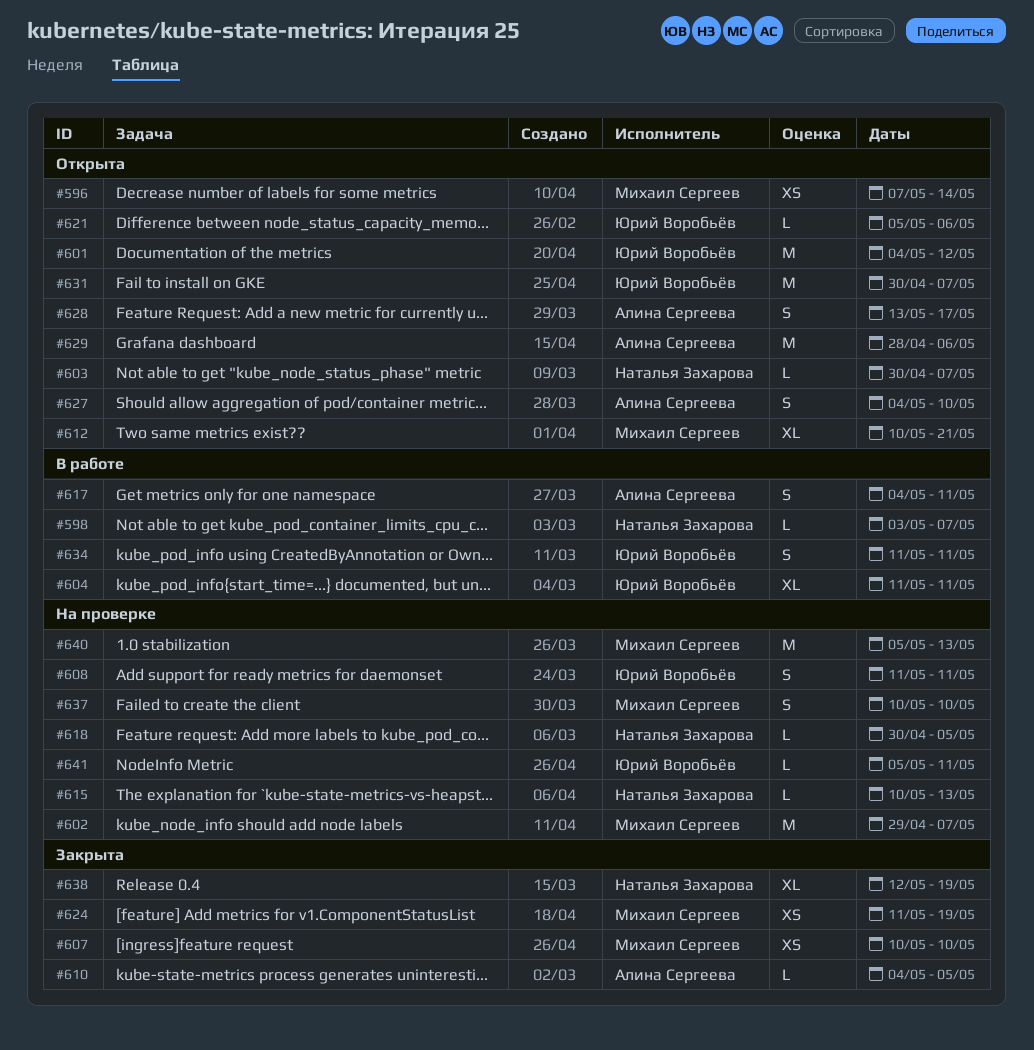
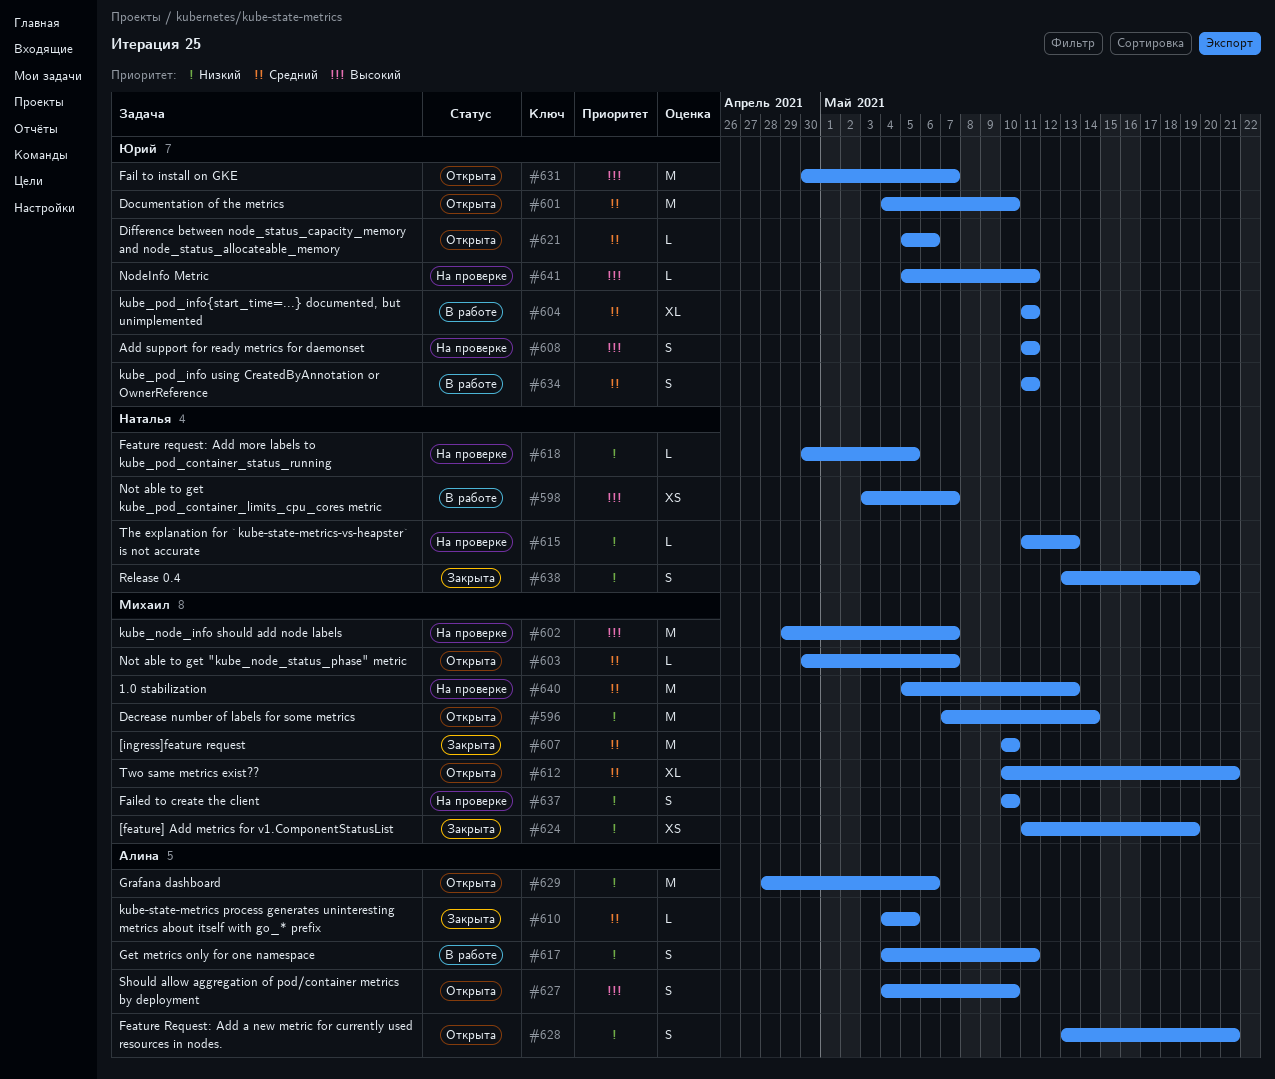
#596, estimate: XS -> M
#598, estimate: L -> XS
#601, due: May 12 -> May 10
#603, owner: Наталья Захарова -> Михаил Сергеев
#607, estimate: XS -> M
#615, start: May 10 -> May 11
#628, due: May 17 -> May 21
#638, estimate: XL -> S
#638, start: May 12 -> May 13

